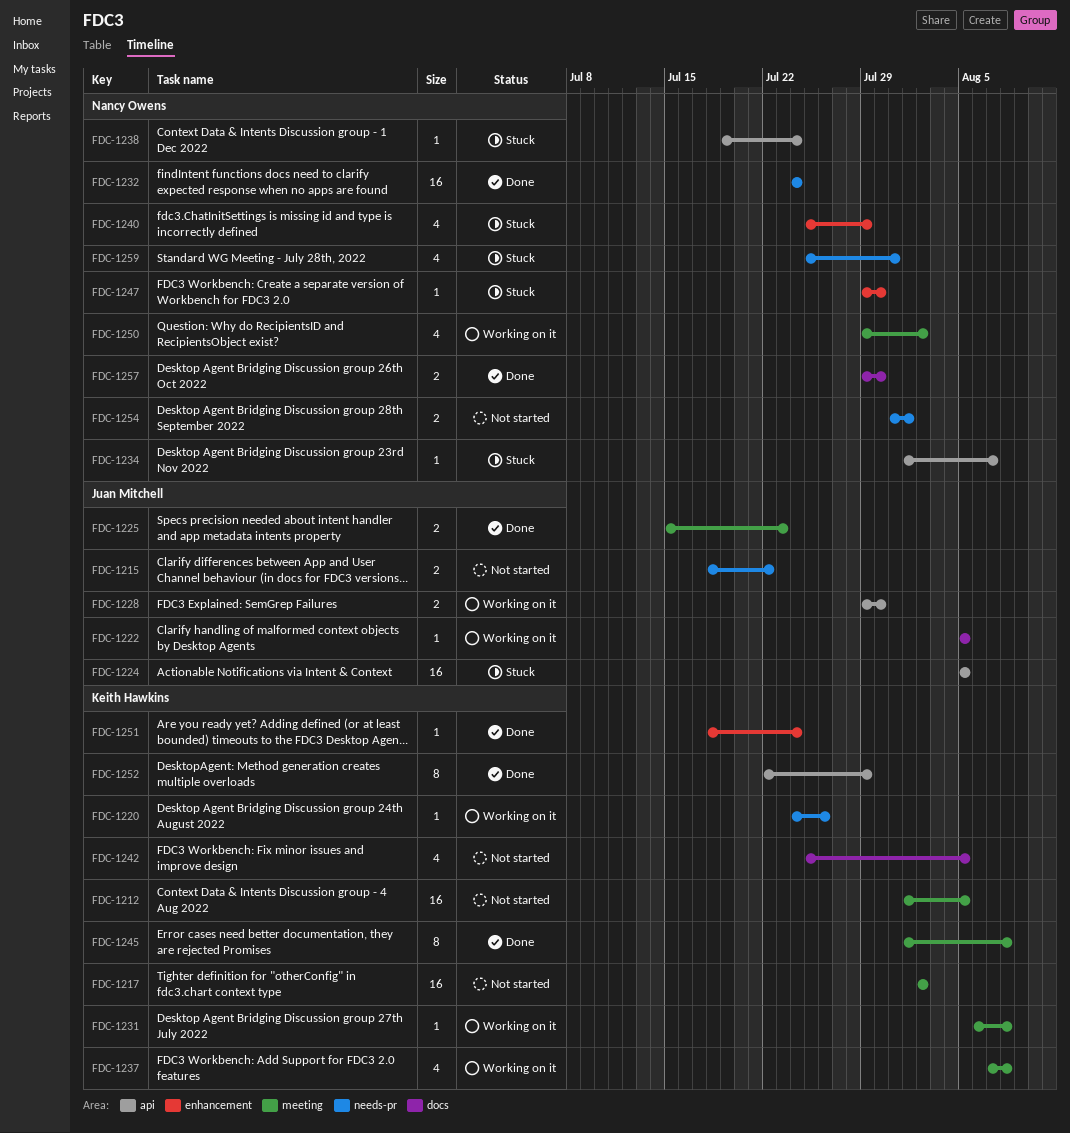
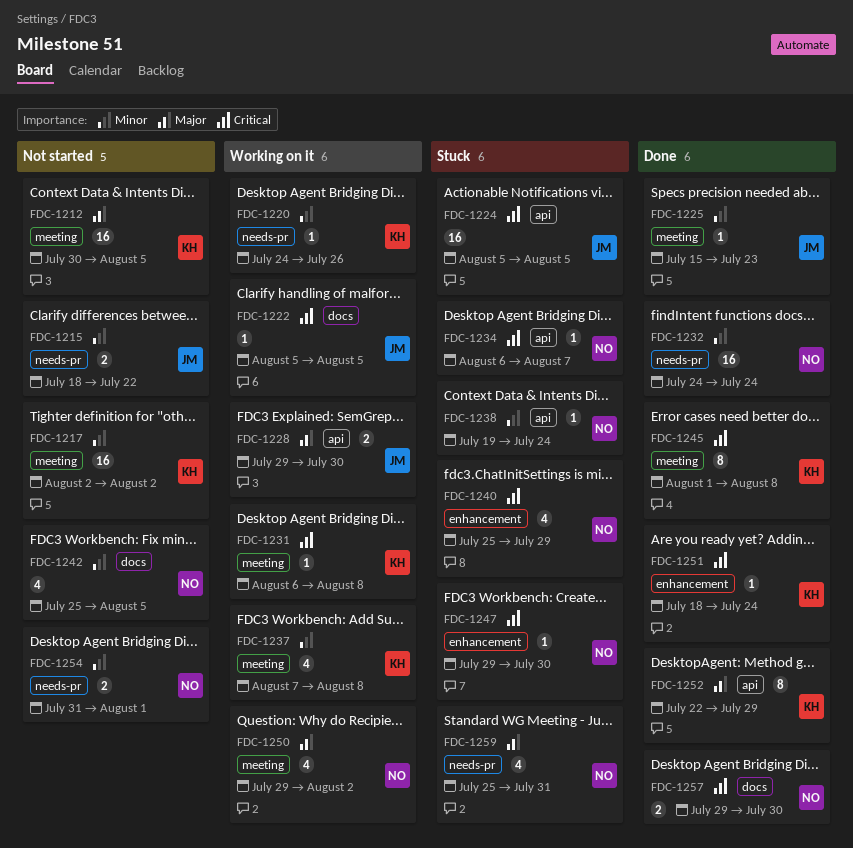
FDC-1212, start: Aug 1 -> Jul 30
FDC-1225, estimate: 2 -> 1
FDC-1234, start: Aug 1 -> Aug 6
FDC-1242, owner: Keith Hawkins -> Nancy Owens

